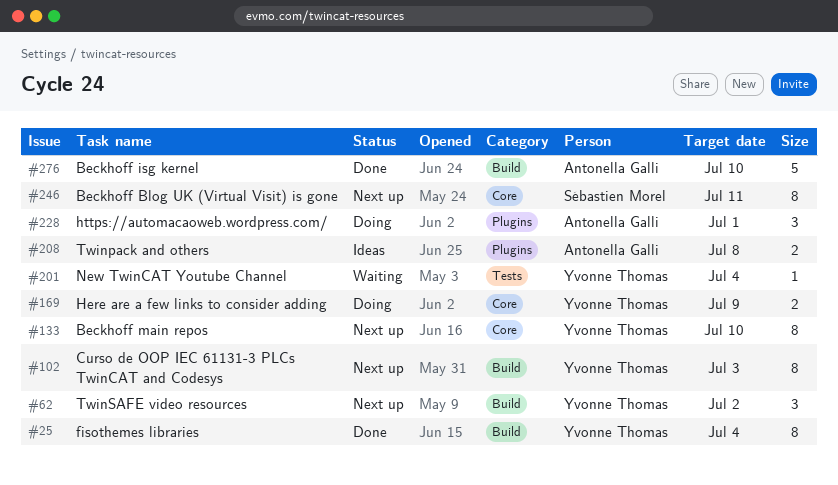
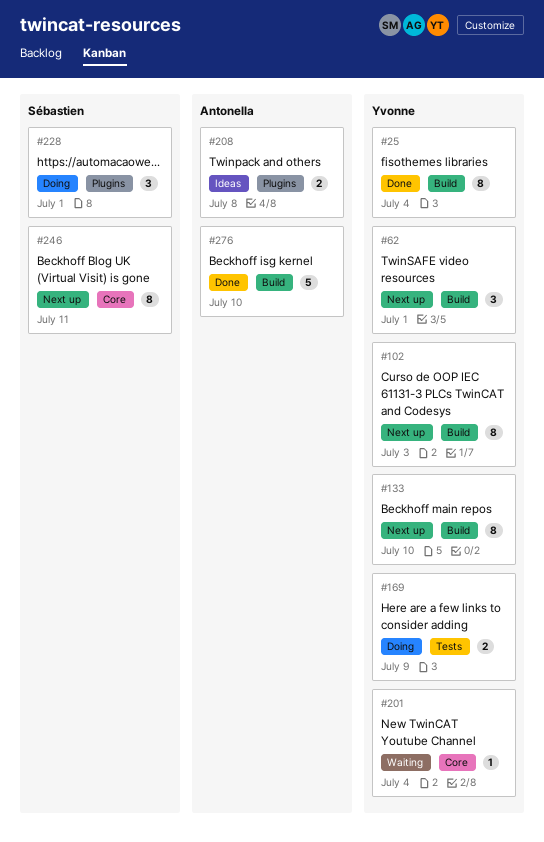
#62, due: Jul 2 -> Jul 1
#133, label: Core -> Build
#169, label: Core -> Tests
#201, label: Tests -> Core
#228, owner: Antonella Galli -> Sébastien Morel

